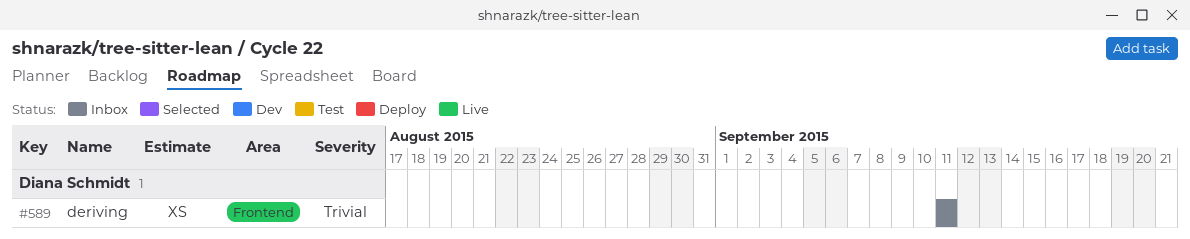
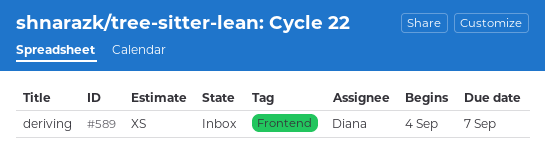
#589, start: Sep 11 -> Sep 4
#589, due: Sep 11 -> Sep 7

